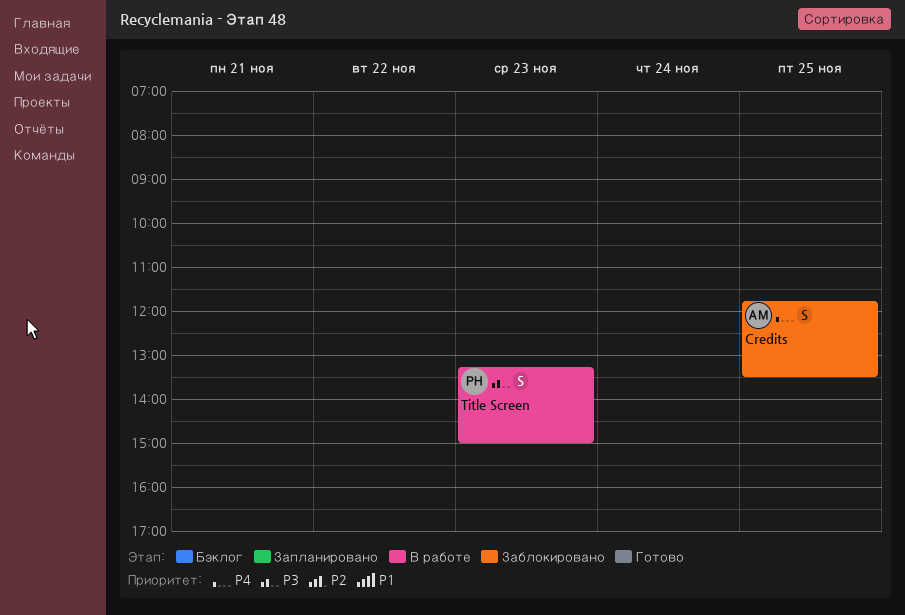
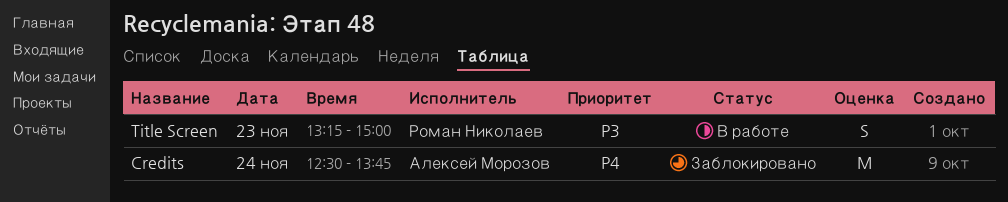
Credits, estimate: S -> M
Credits, day: Nov 25 -> Nov 24
Credits, begins: 11:45 -> 12:30
Credits, ends: 13:30 -> 13:45

